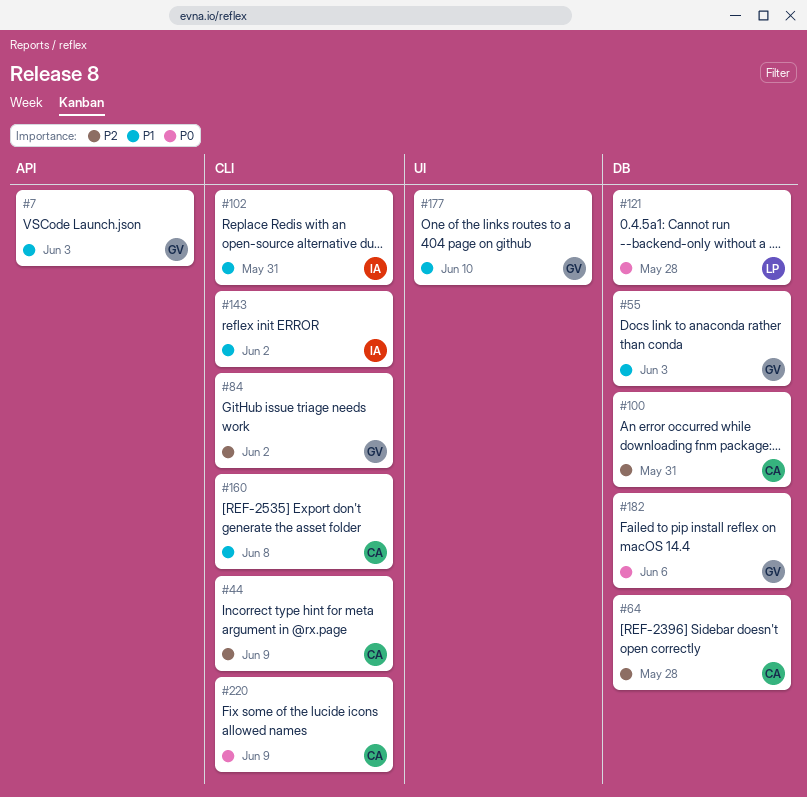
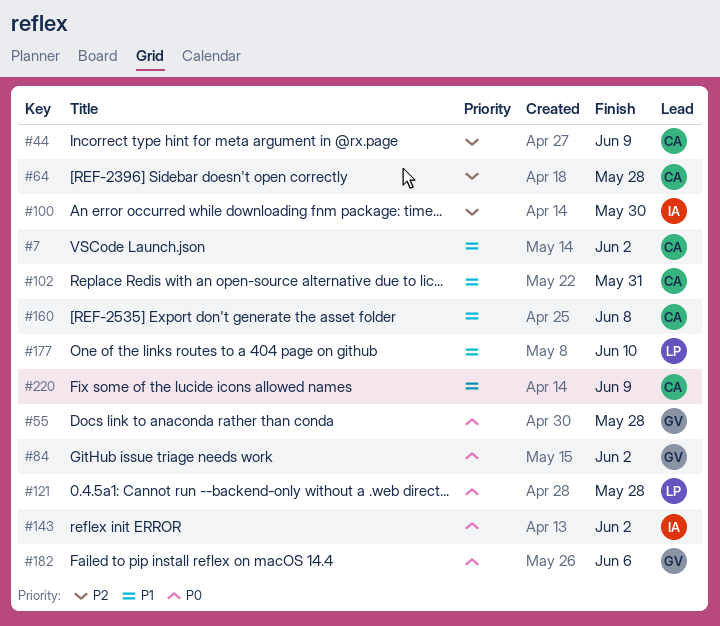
#7, owner: GV -> CA
#7, due: Jun 3 -> Jun 2
#55, priority: P1 -> P0
#55, due: Jun 3 -> May 28
#84, priority: P2 -> P0
#100, owner: CA -> IA
#100, due: May 31 -> May 30
#102, owner: IA -> CA
#143, priority: P1 -> P0
#177, owner: GV -> LP
#220, priority: P0 -> P1

